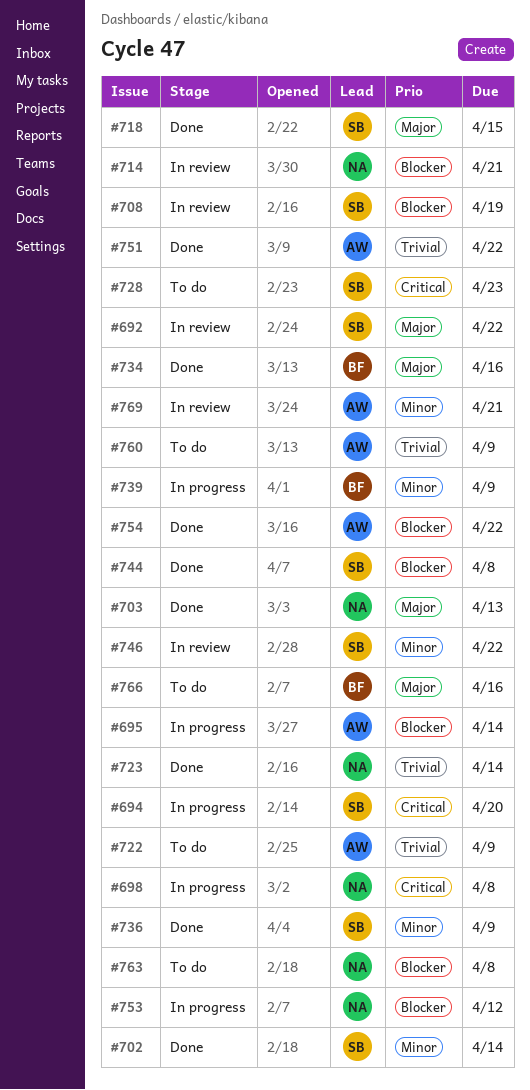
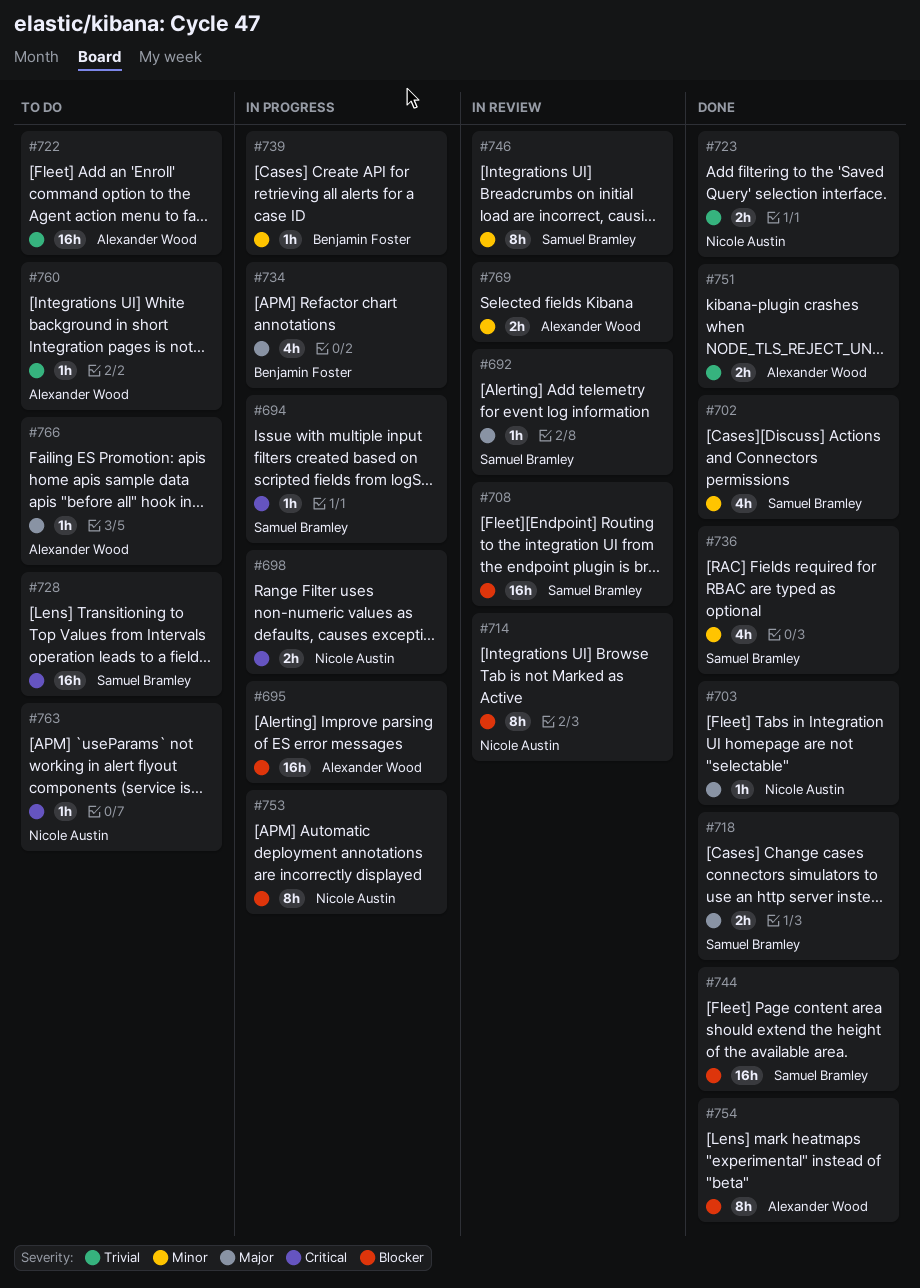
#734, status: Done -> In progress
#763, priority: Blocker -> Critical
#766, owner: Benjamin Foster -> Alexander Wood

